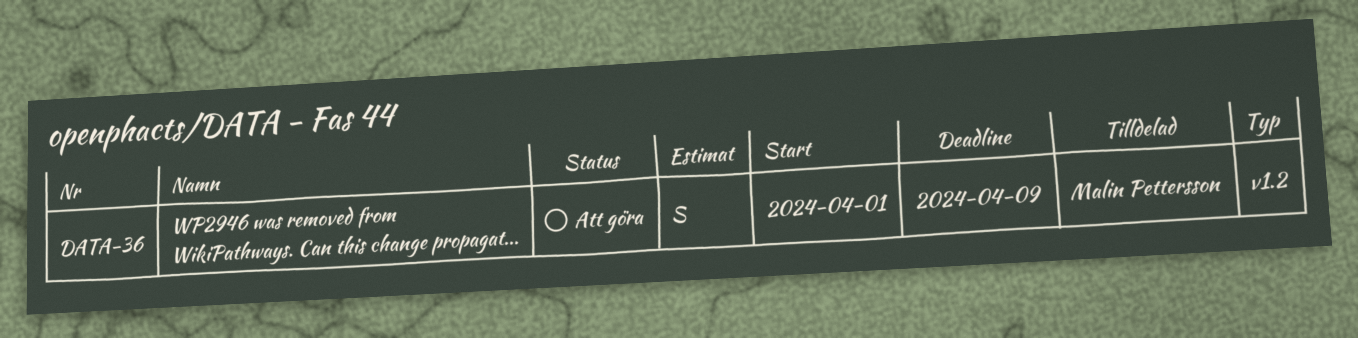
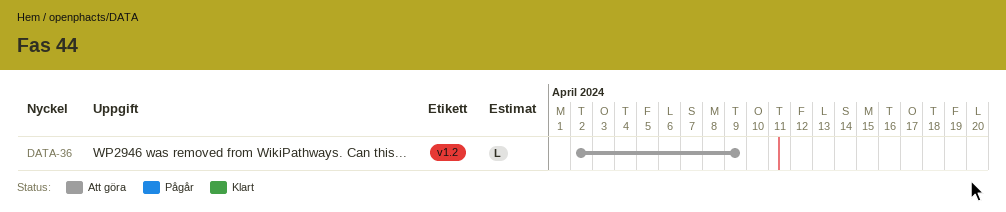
DATA-36, estimate: S -> L
DATA-36, start: Apr 1 -> Apr 2

